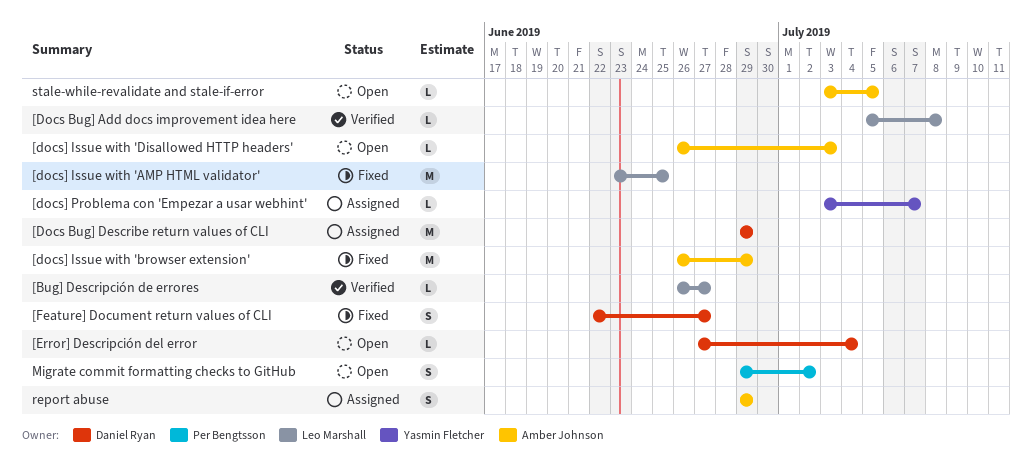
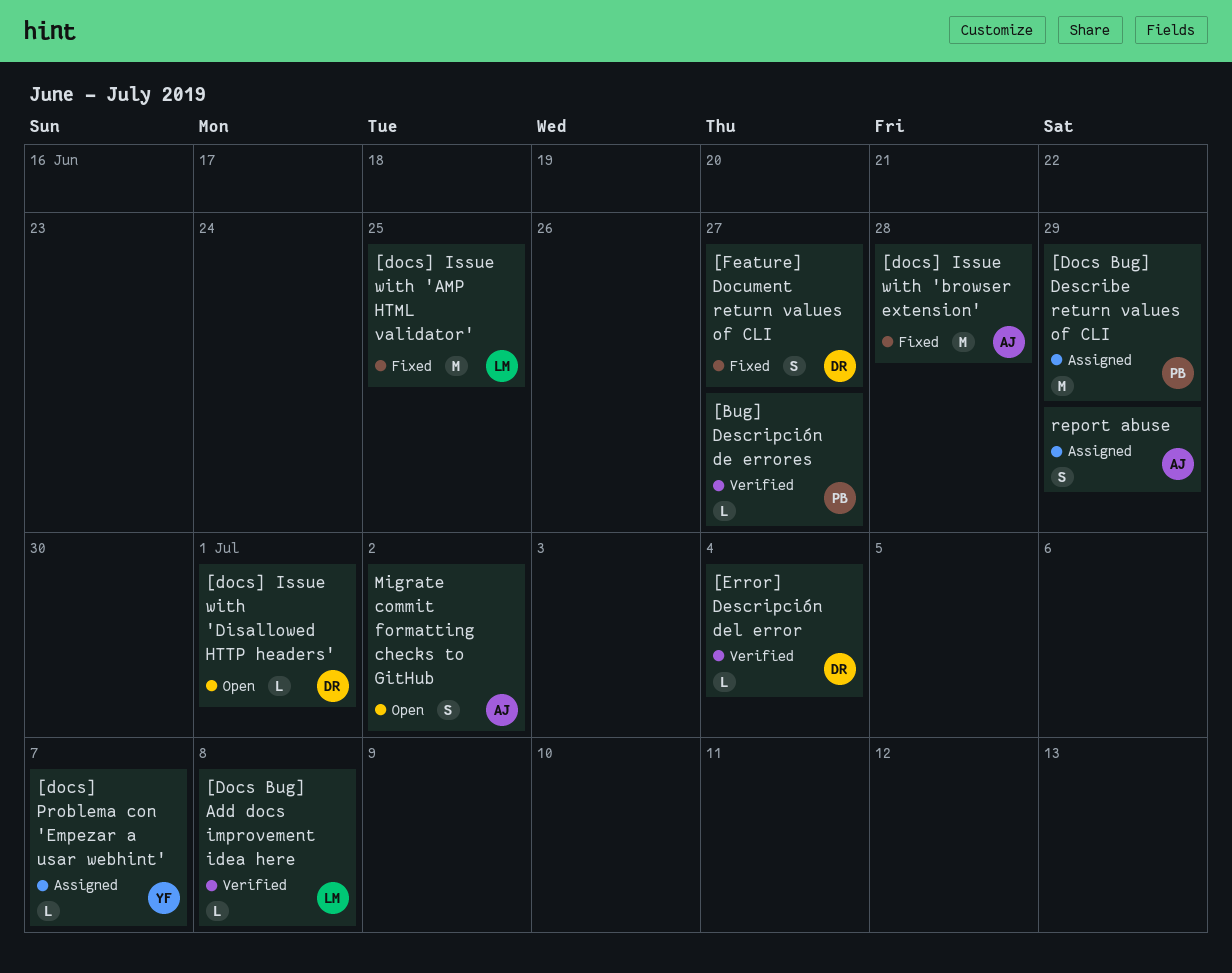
[Bug] Descripción de errores, owner: Leo Marshall -> Per Bengtsson
[Docs Bug] Describe return values of CLI, owner: Daniel Ryan -> Per Bengtsson
[docs] Issue with 'browser extension', due: Jun 29 -> Jun 28
[docs] Issue with 'Disallowed HTTP headers', owner: Amber Johnson -> Daniel Ryan
[docs] Issue with 'Disallowed HTTP headers', due: Jul 3 -> Jul 1
[Error] Descripción del error, status: Open -> Verified
Migrate commit formatting checks to GitHub, owner: Per Bengtsson -> Amber Johnson
stale-while-revalidate and stale-if-error: present -> none

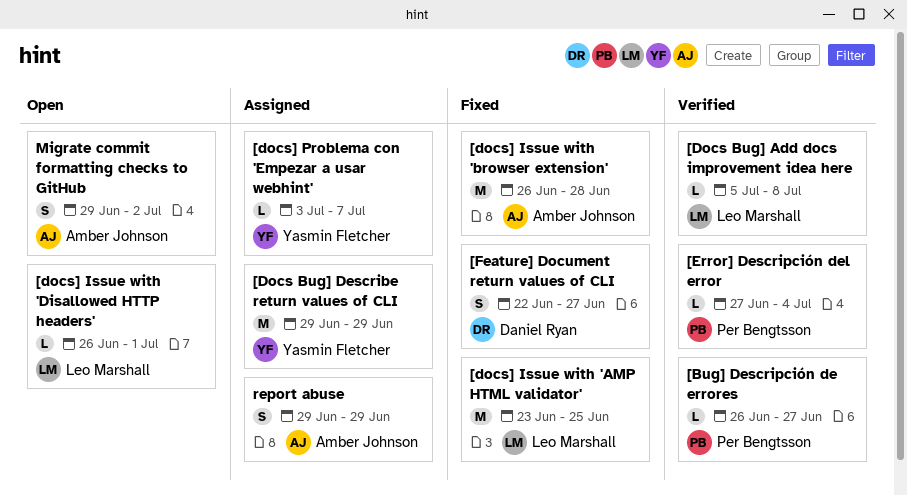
[Docs Bug] Describe return values of CLI, owner: Per Bengtsson -> Yasmin Fletcher
[docs] Issue with 'Disallowed HTTP headers', owner: Daniel Ryan -> Leo Marshall
[Error] Descripción del error, owner: Daniel Ryan -> Per Bengtsson

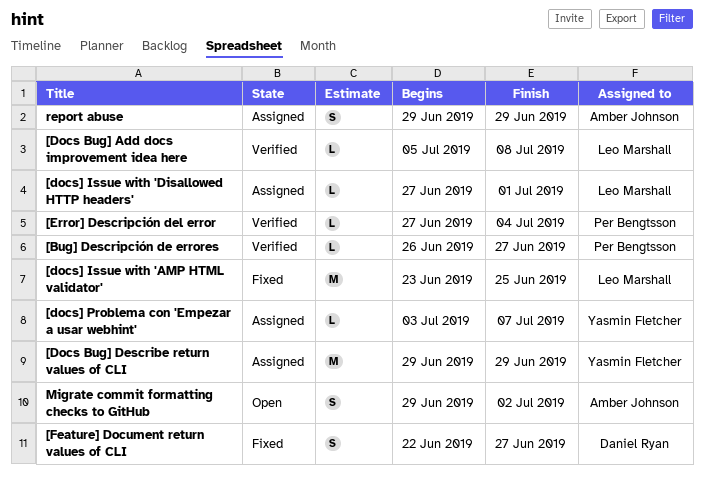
[docs] Issue with 'browser extension': present -> none
[docs] Issue with 'Disallowed HTTP headers', status: Open -> Assigned
[docs] Issue with 'Disallowed HTTP headers', start: Jun 26 -> Jun 27

